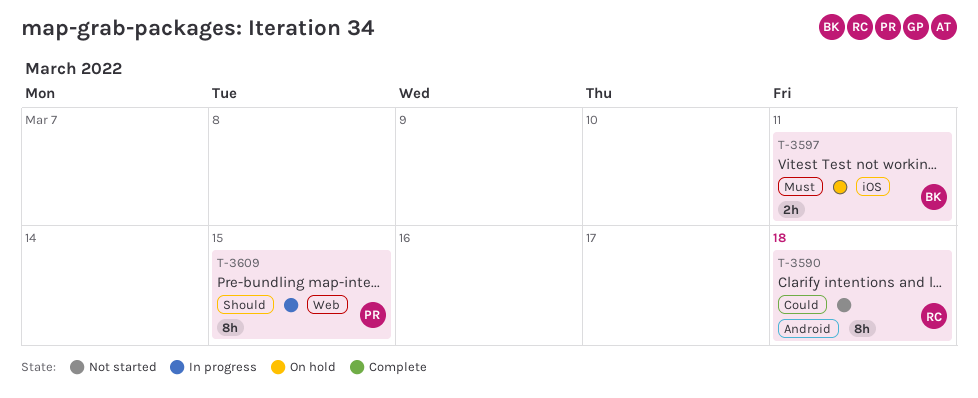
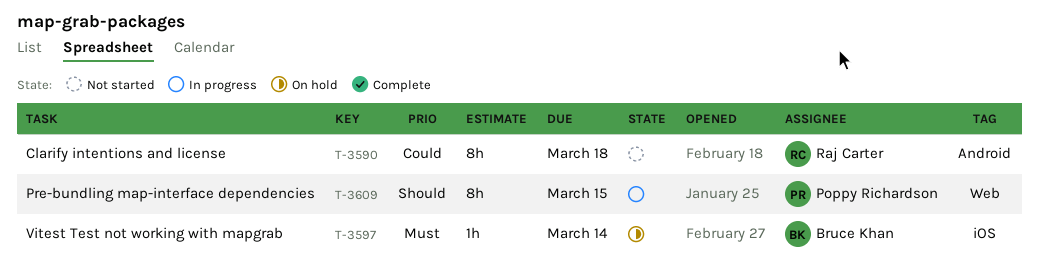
T-3597, estimate: 2h -> 1h
T-3597, due: Mar 11 -> Mar 14

